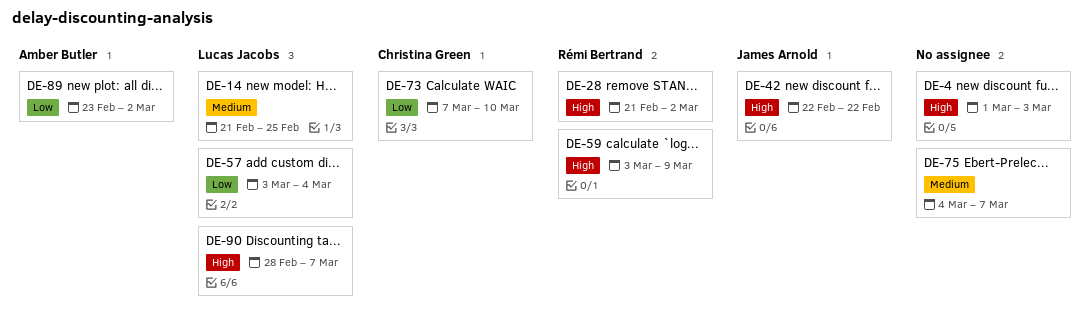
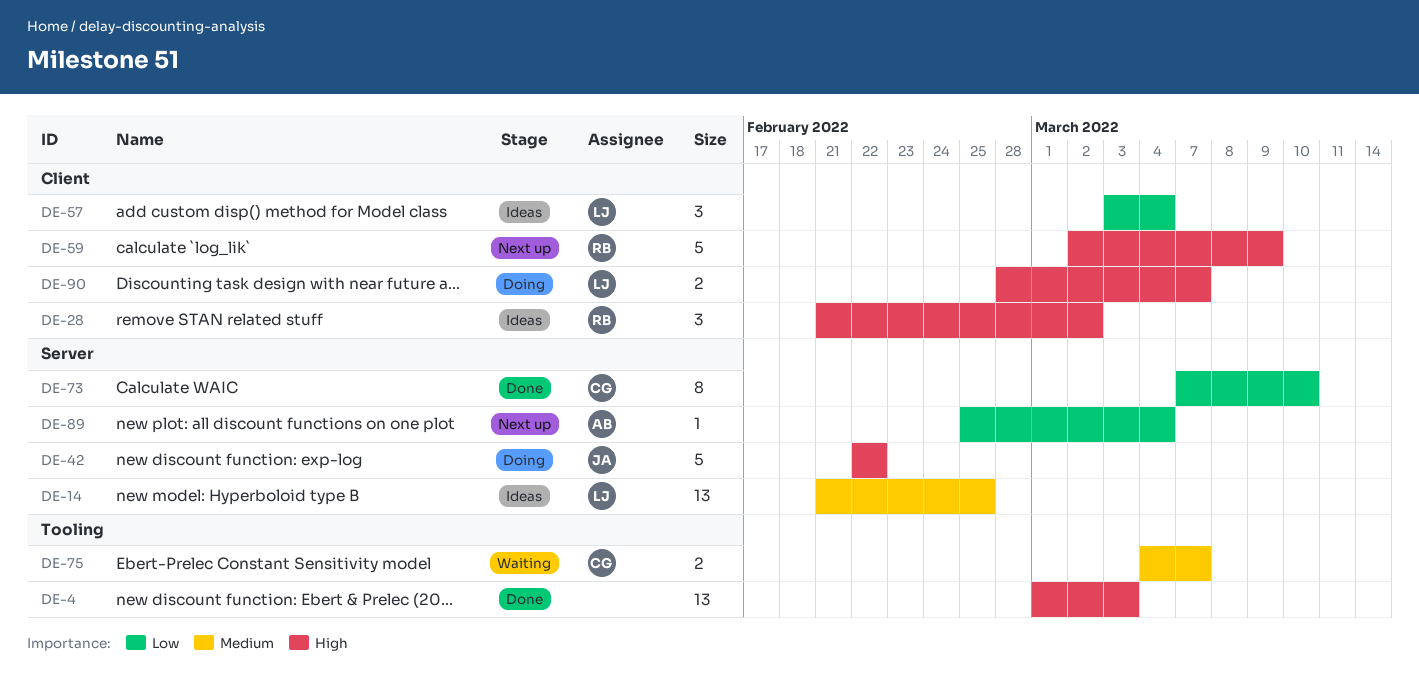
DE-59, start: Mar 3 -> Mar 2
DE-75, owner: none -> Christina Green
DE-89, start: Feb 23 -> Feb 25
DE-89, due: Mar 2 -> Mar 4

